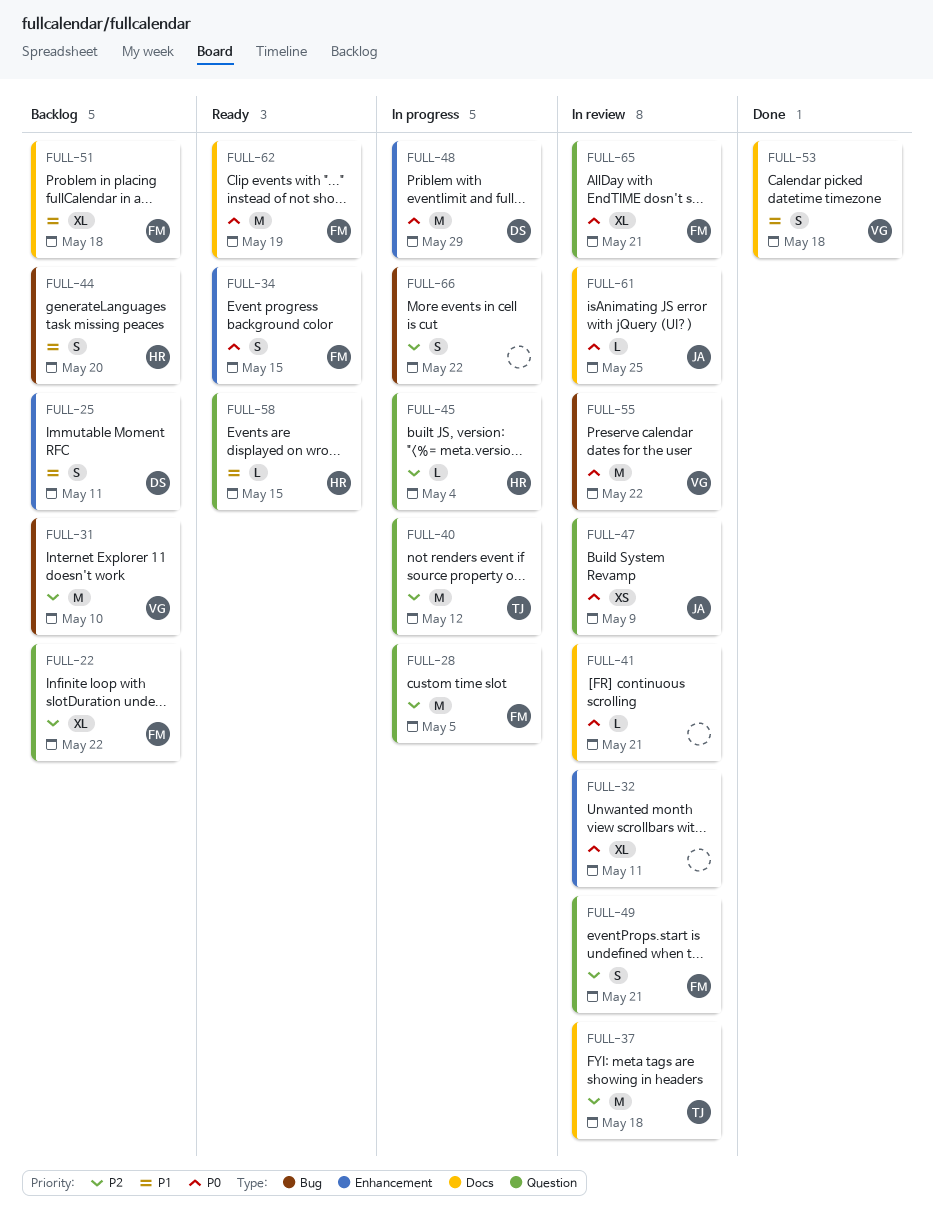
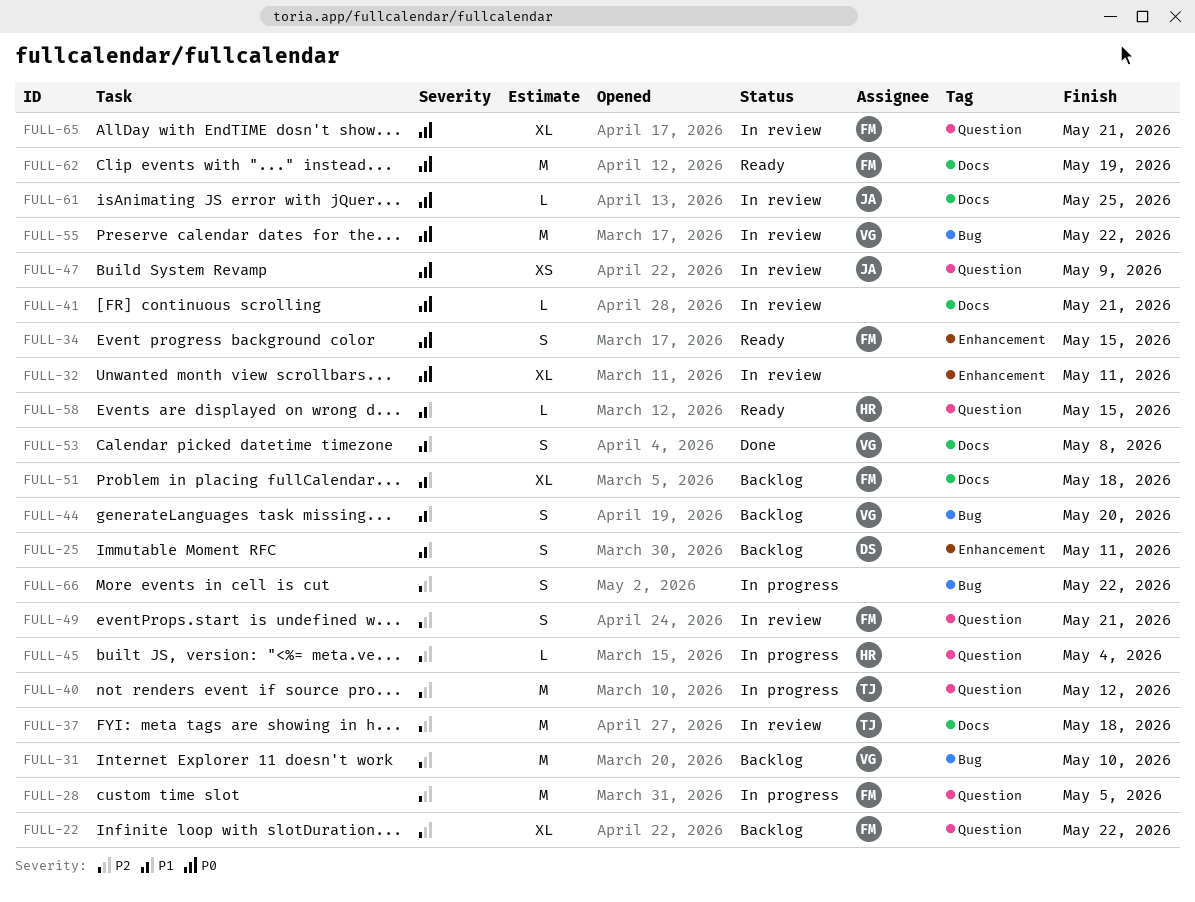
FULL-44, owner: HR -> VG
FULL-48: present -> none
FULL-53, due: May 18 -> May 8

